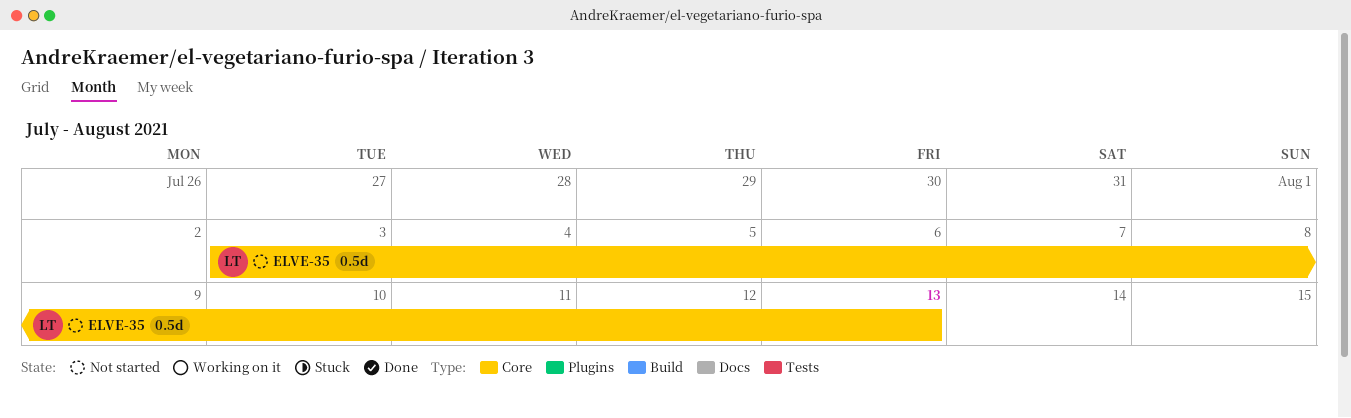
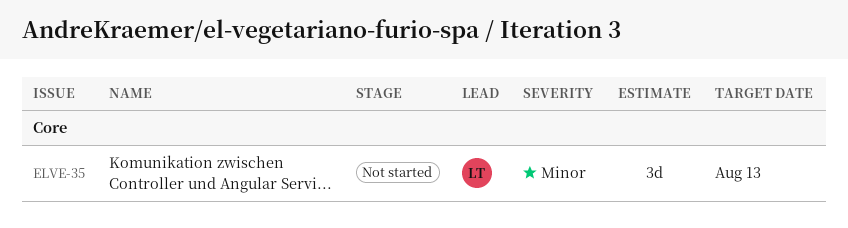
ELVE-35, estimate: 0.5d -> 3d

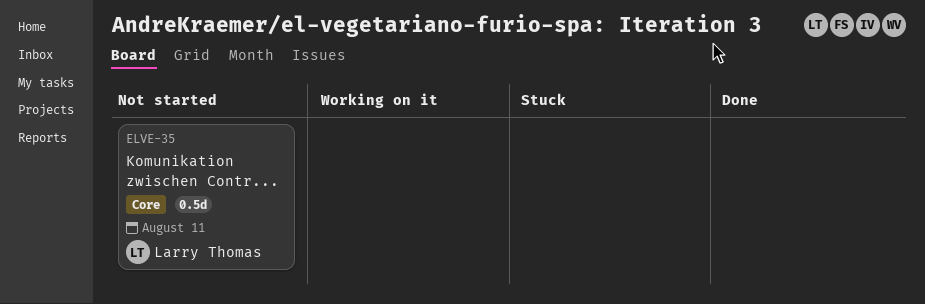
ELVE-35, estimate: 3d -> 0.5d
ELVE-35, due: Aug 13 -> Aug 11

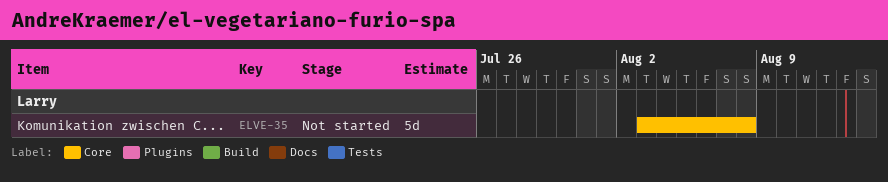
ELVE-35, estimate: 0.5d -> 5d
ELVE-35, due: Aug 11 -> Aug 8

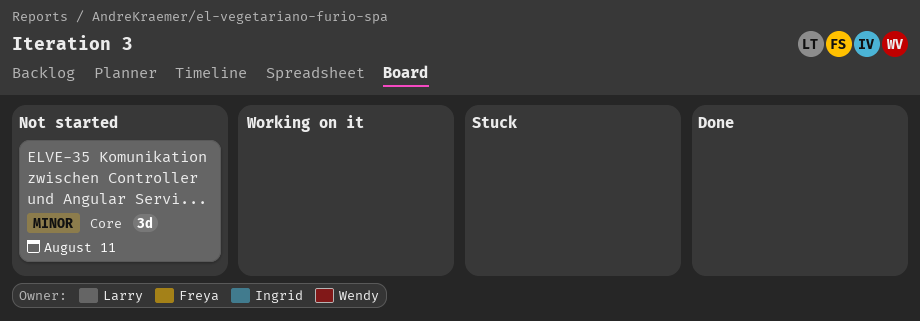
ELVE-35, estimate: 5d -> 3d
ELVE-35, due: Aug 8 -> Aug 11

